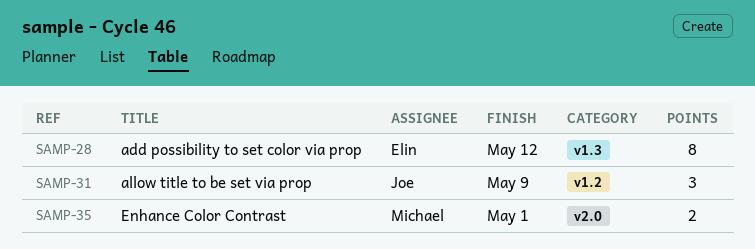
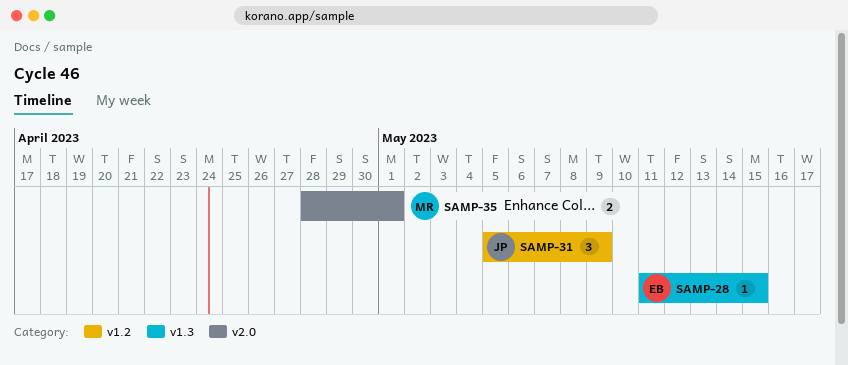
SAMP-28, estimate: 8 -> 1
SAMP-28, due: May 12 -> May 15

